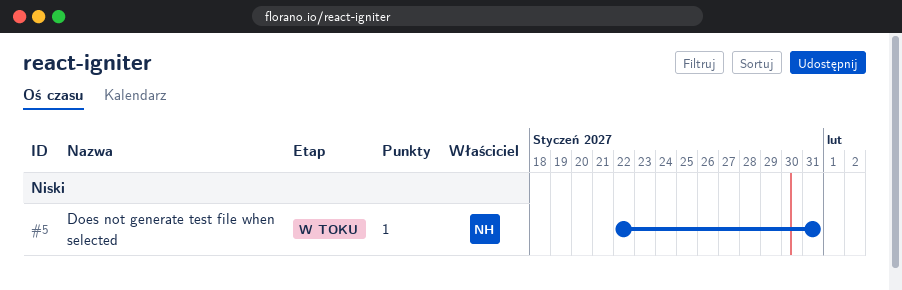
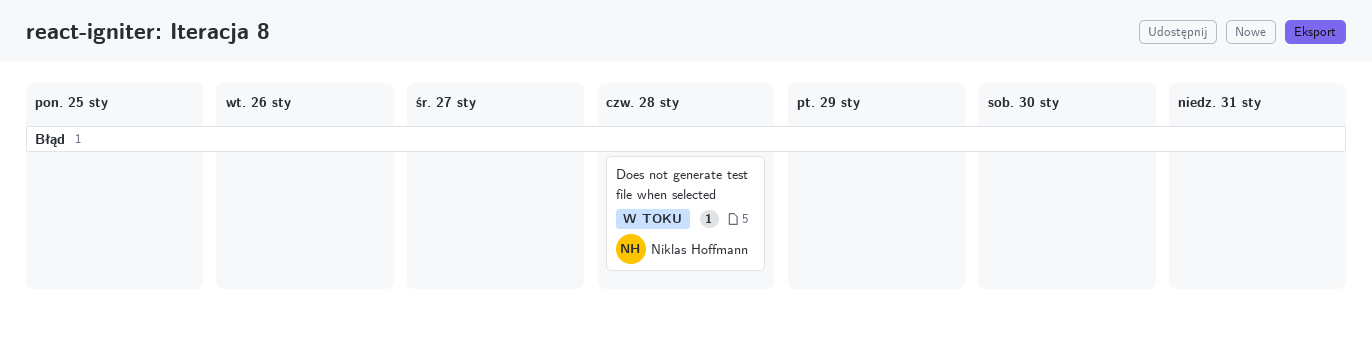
Does not generate test file when selected, due: Jan 31 -> Jan 28

